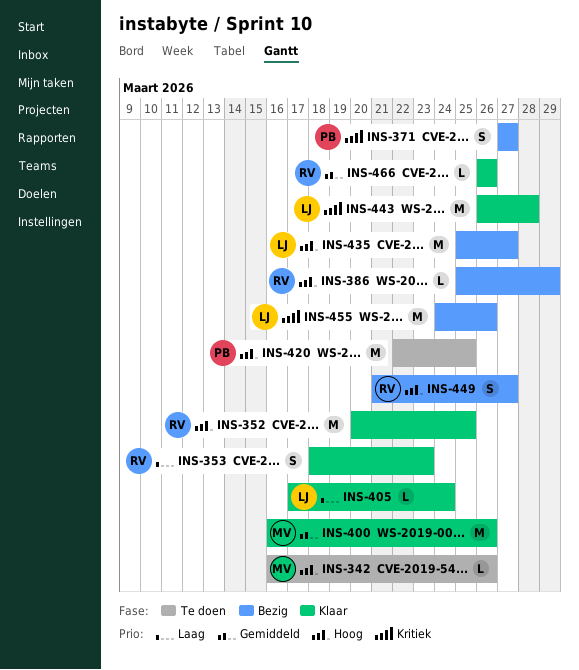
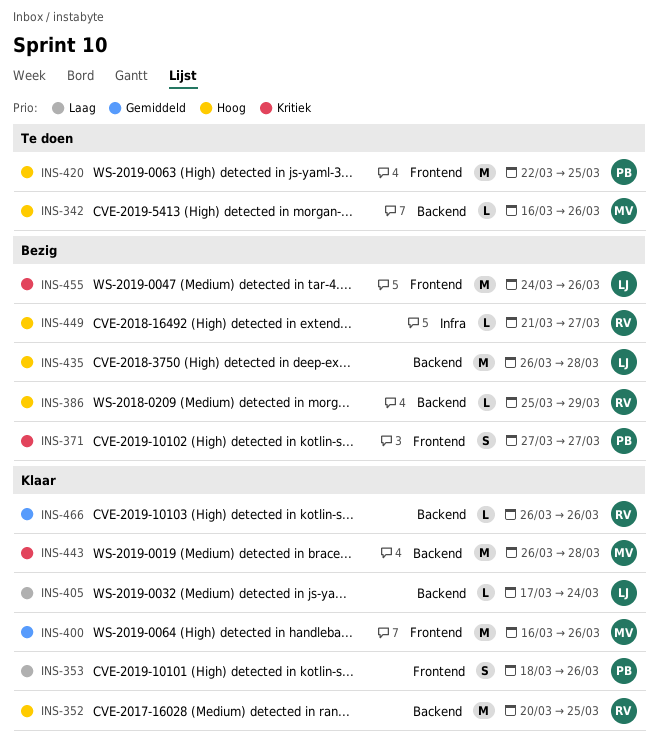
INS-353, owner: RV -> PB
INS-353, due: Mar 23 -> Mar 26
INS-435, start: Mar 25 -> Mar 26
INS-435, due: Mar 27 -> Mar 28
INS-443, owner: LJ -> MV
INS-449, estimate: S -> L

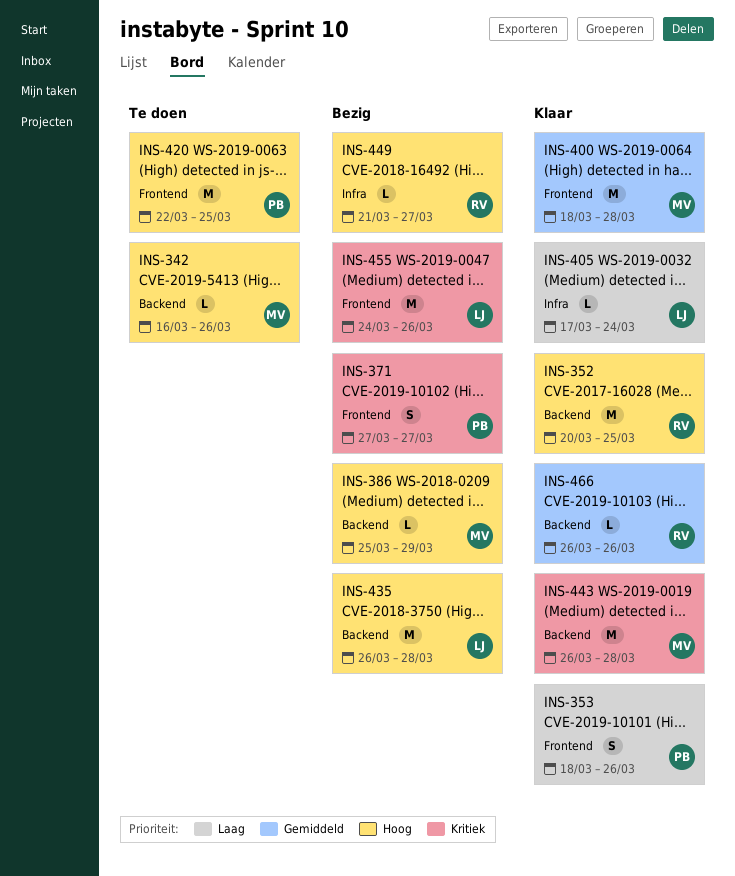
INS-386, owner: RV -> MV
INS-400, start: Mar 16 -> Mar 18
INS-400, due: Mar 26 -> Mar 28
INS-405, label: Backend -> Infra

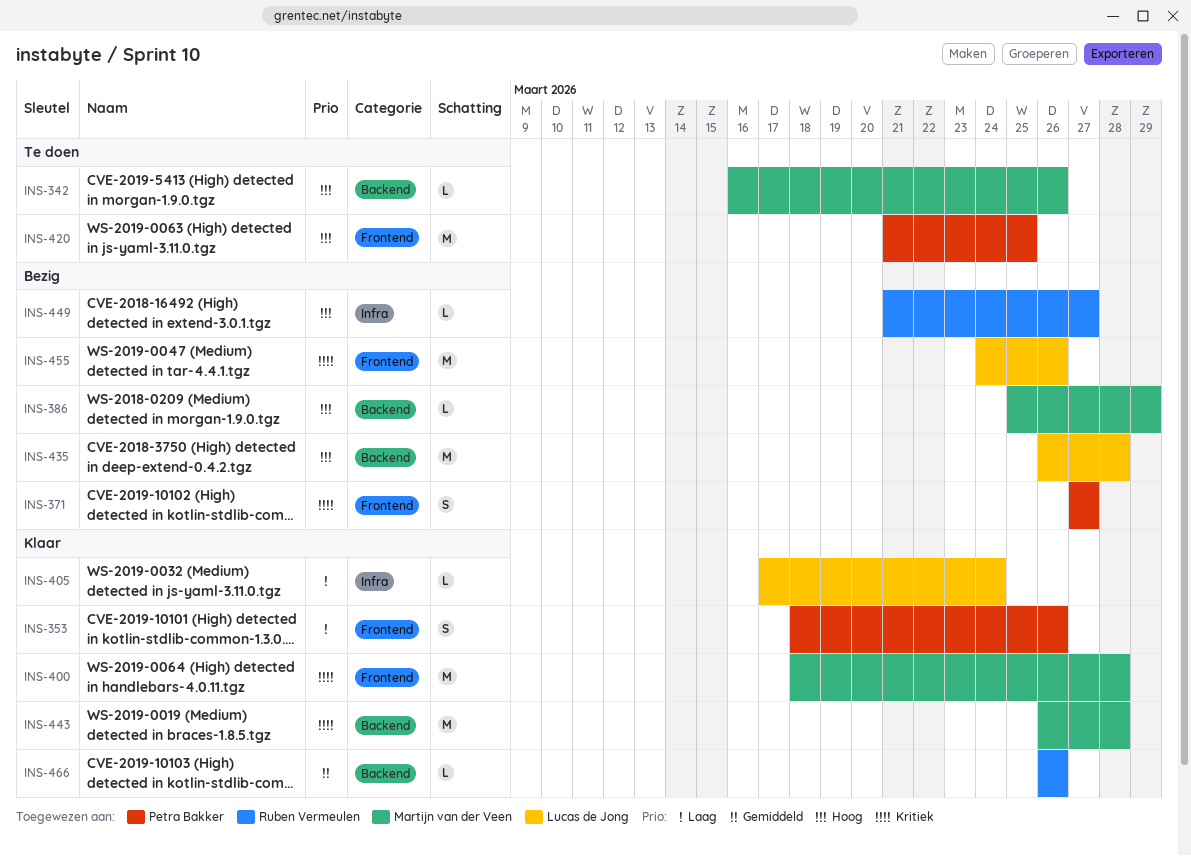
INS-352: present -> none
INS-400, priority: Gemiddeld -> Kritiek
INS-420, start: Mar 22 -> Mar 21

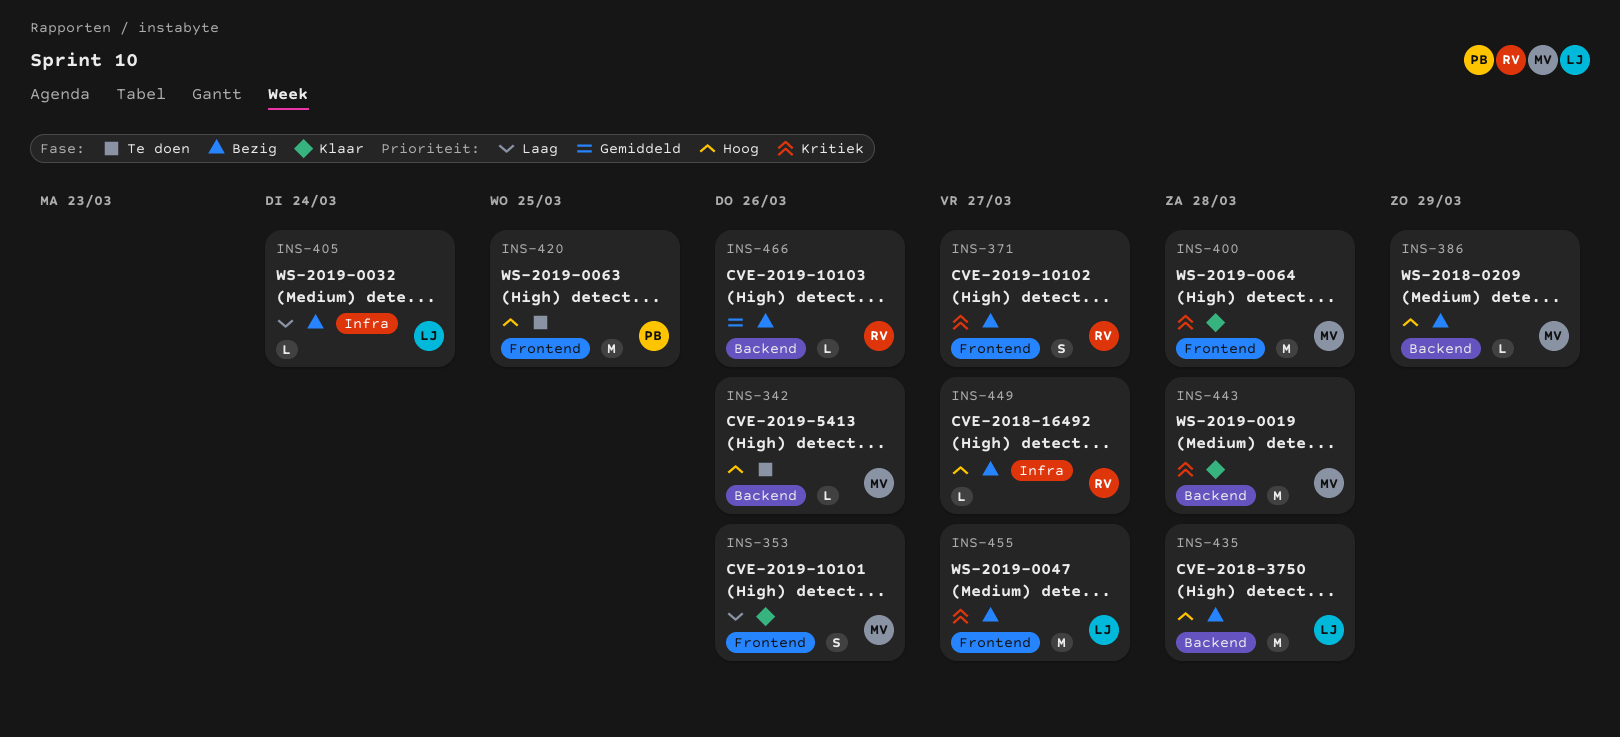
INS-353, owner: Petra Bakker -> Martijn van der Veen
INS-371, owner: Petra Bakker -> Ruben Vermeulen
INS-405, status: Klaar -> Bezig
INS-455, due: Mar 26 -> Mar 27
INS-466, status: Klaar -> Bezig

